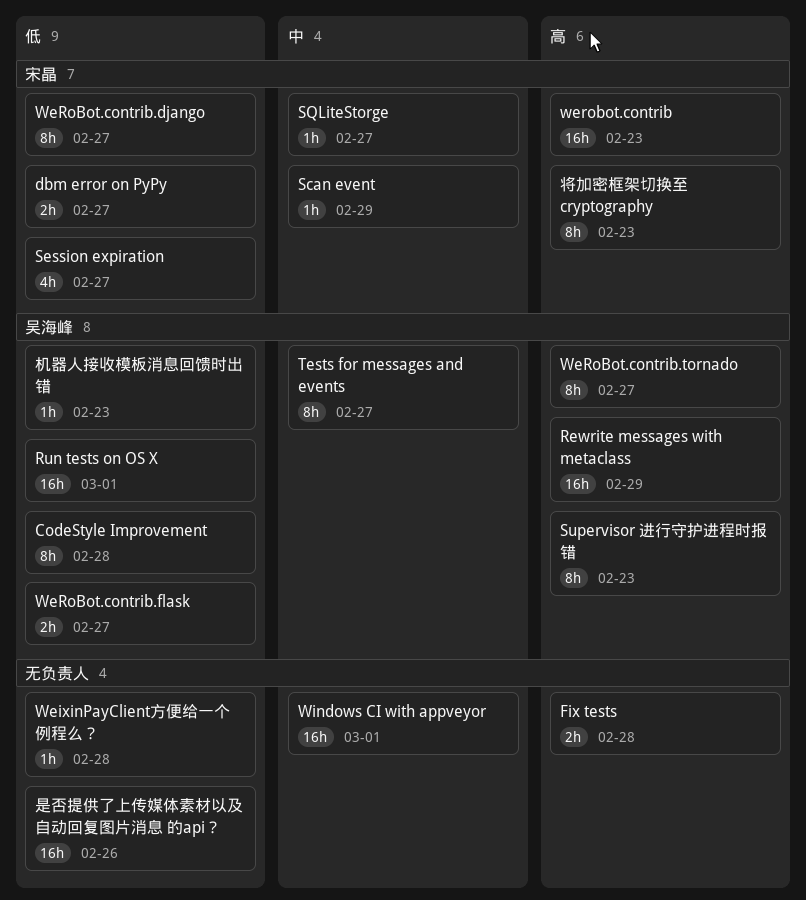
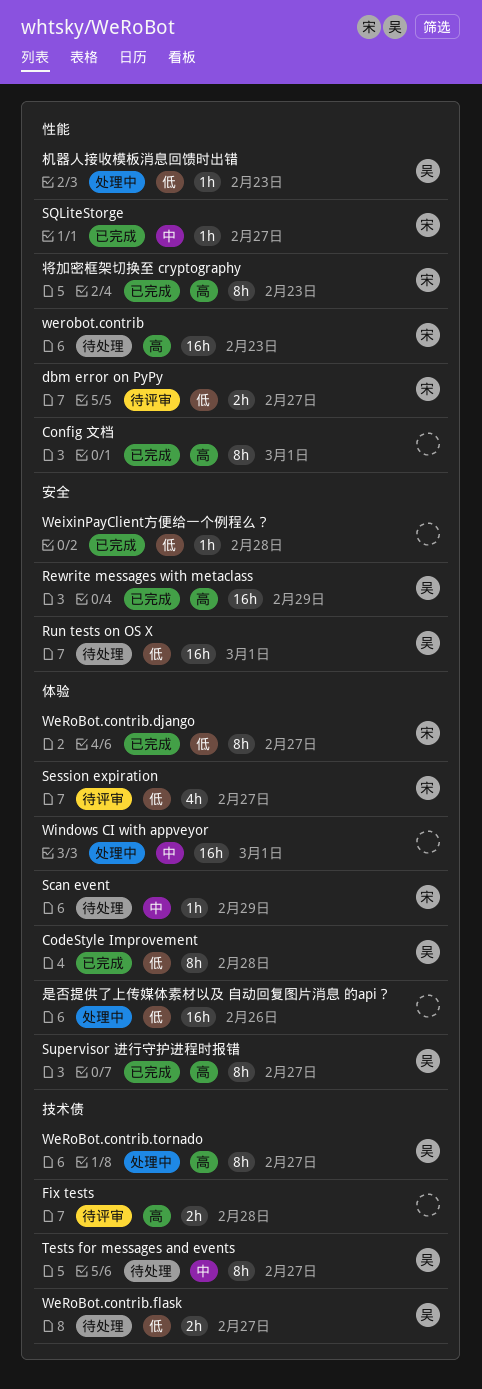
Config 文档: none -> present
Supervisor 进行守护进程时报错, due: Feb 23 -> Feb 27

